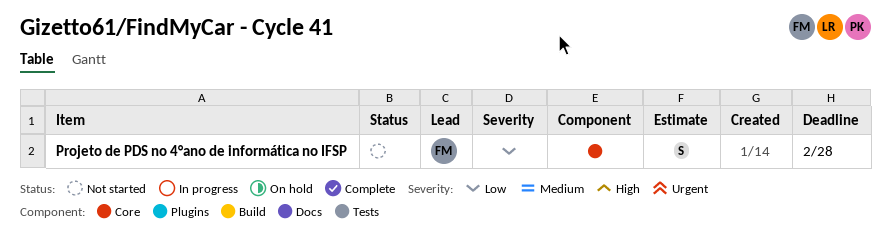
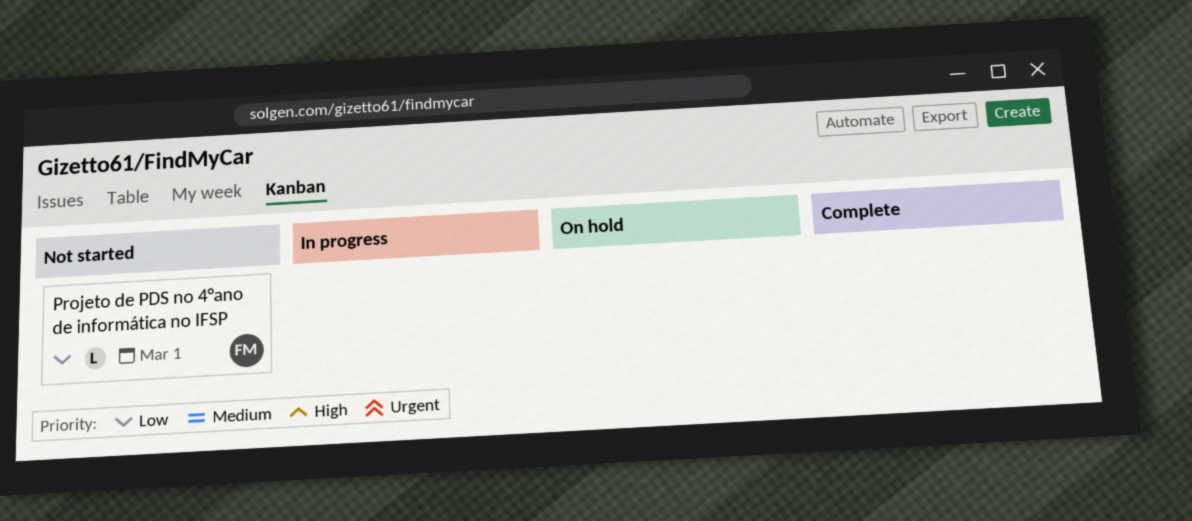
Projeto de PDS no 4°ano de informática no IFSP, estimate: S -> L
Projeto de PDS no 4°ano de informática no IFSP, due: Feb 28 -> Mar 1

